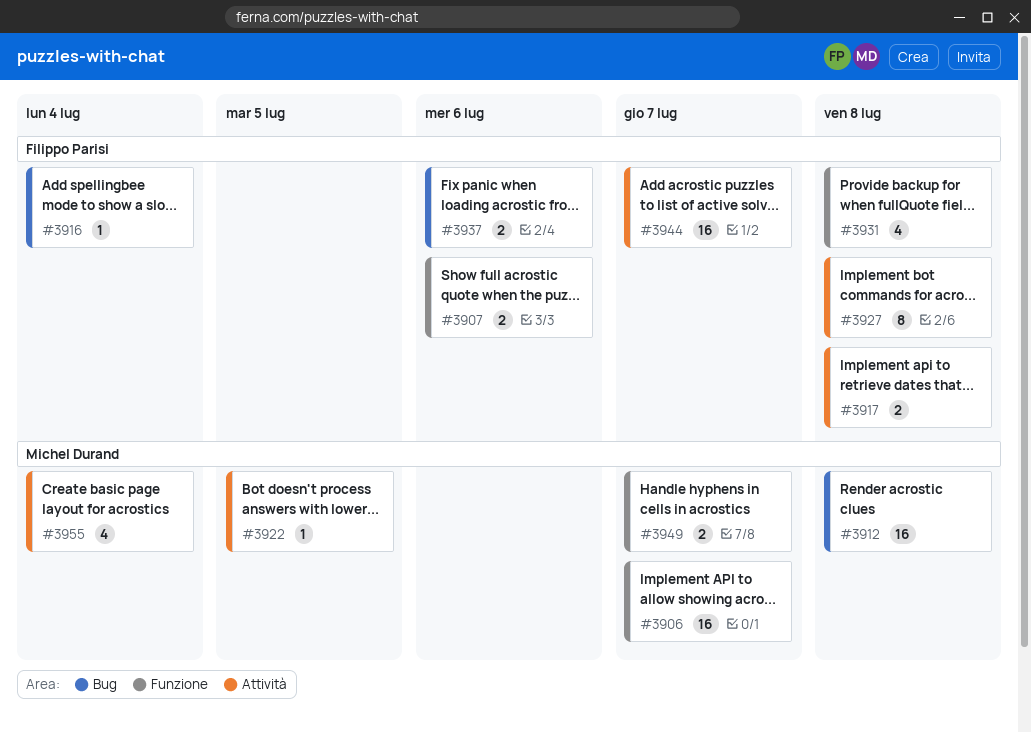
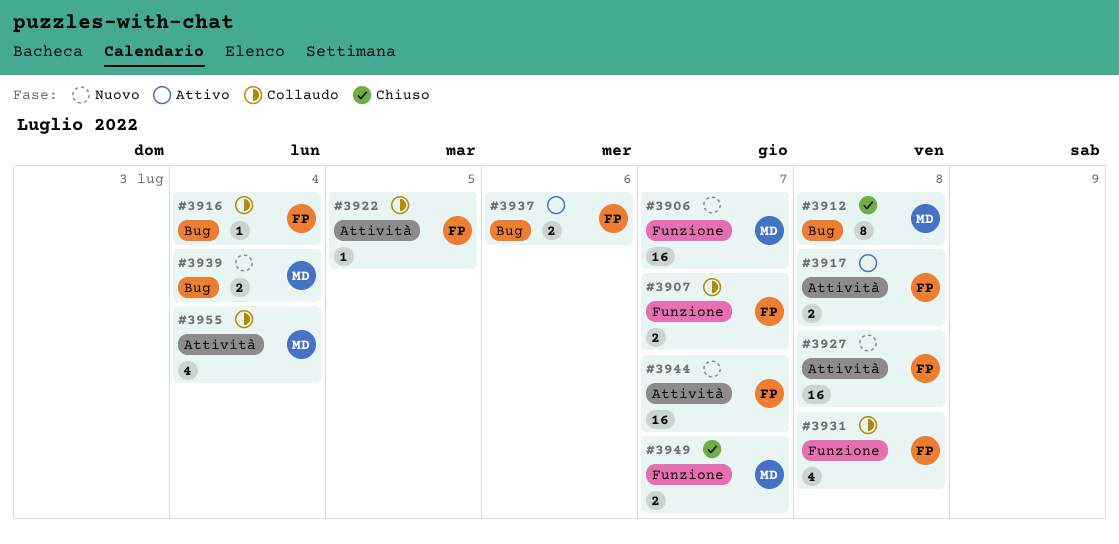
#3907, due: Jul 6 -> Jul 7
#3912, estimate: 16 -> 8
#3922, owner: Michel Durand -> Filippo Parisi
#3927, estimate: 8 -> 16
#3939: none -> present

